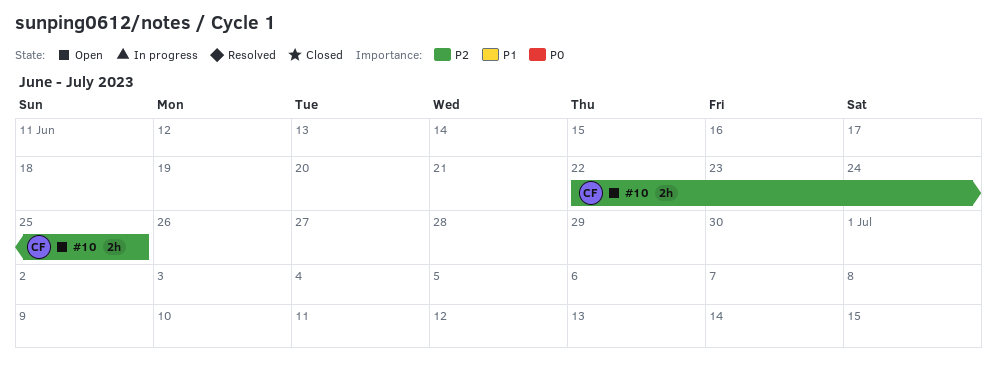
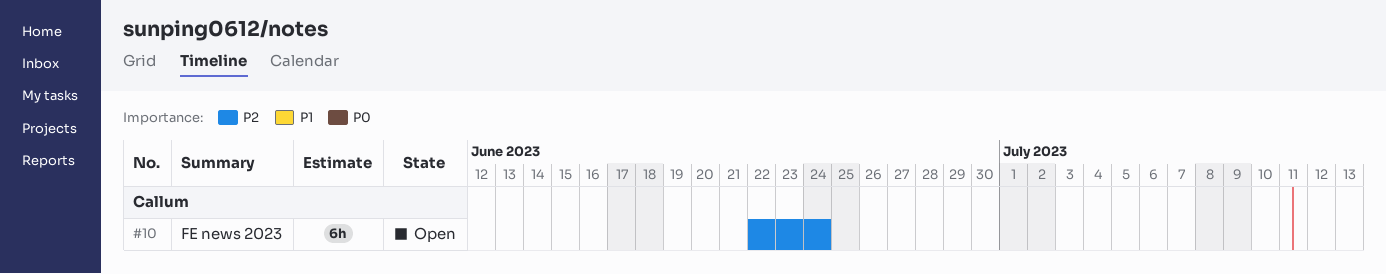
#10, estimate: 2h -> 6h
#10, due: Jun 25 -> Jun 24

